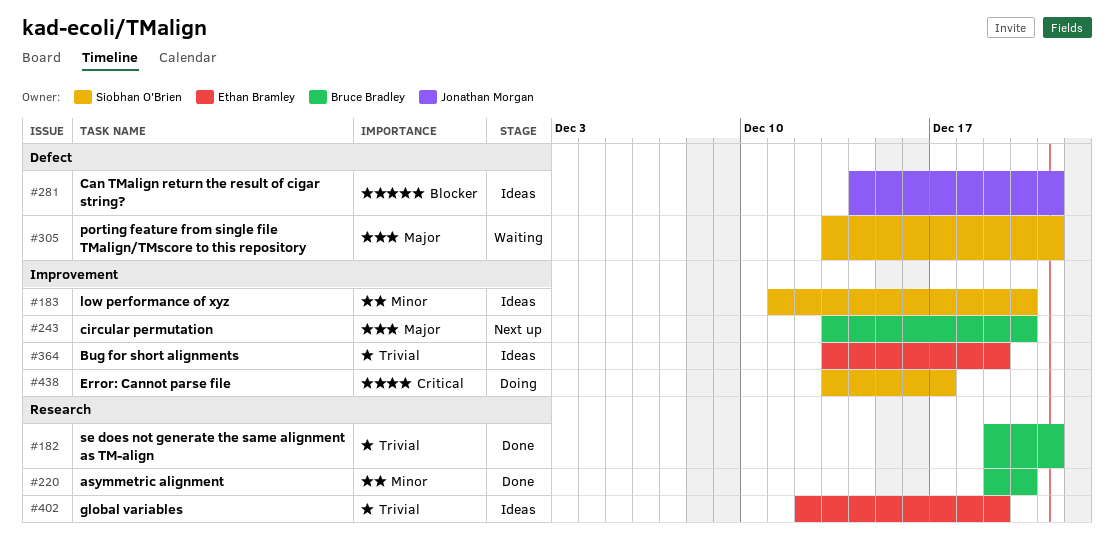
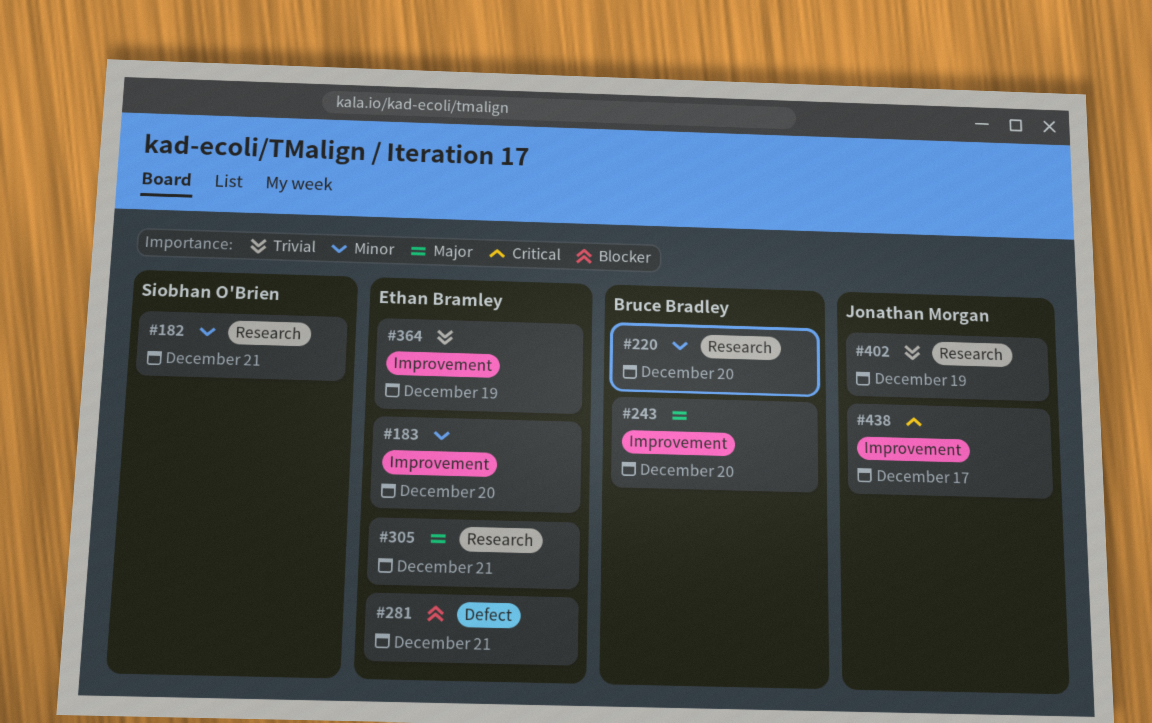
#182, owner: Bruce Bradley -> Siobhan O'Brien
#182, priority: Trivial -> Minor
#183, owner: Siobhan O'Brien -> Ethan Bramley
#281, owner: Jonathan Morgan -> Ethan Bramley
#305, owner: Siobhan O'Brien -> Ethan Bramley
#305, label: Defect -> Research
#402, owner: Ethan Bramley -> Jonathan Morgan
#438, owner: Siobhan O'Brien -> Jonathan Morgan

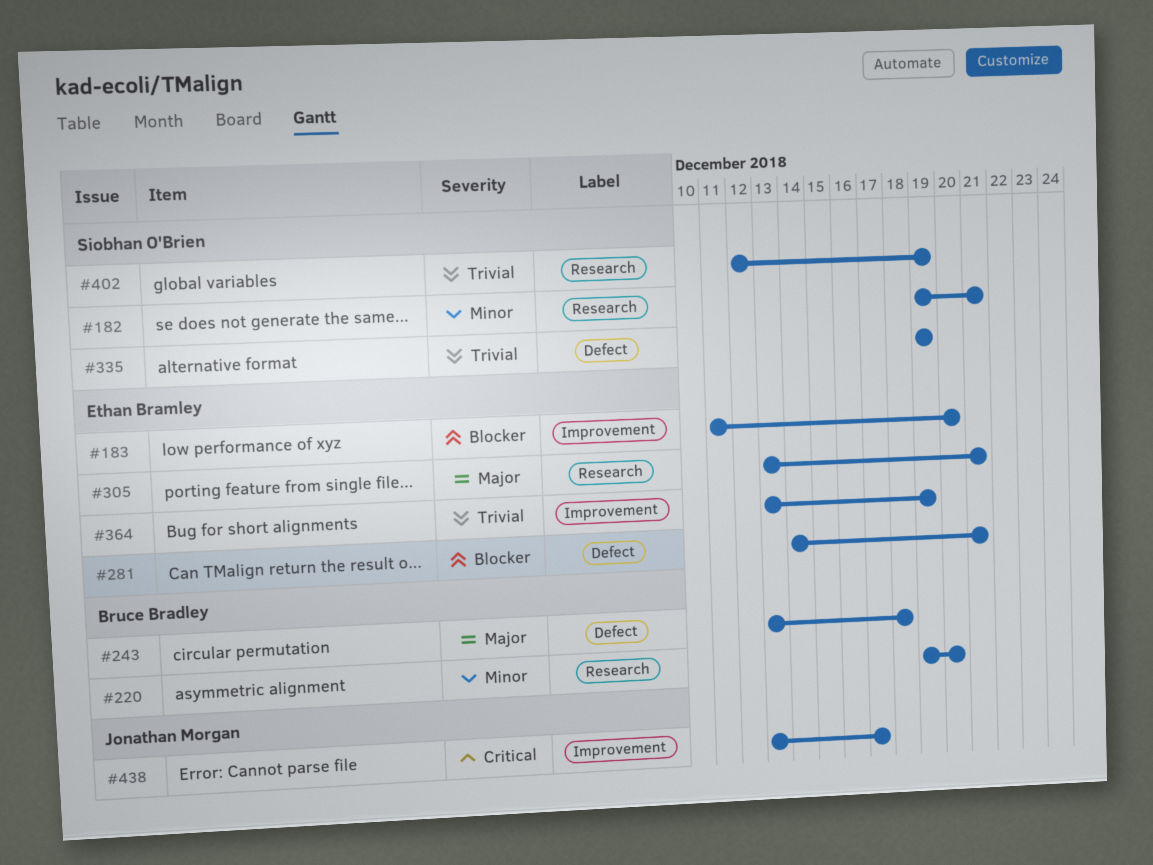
#183, priority: Minor -> Blocker
#243, label: Improvement -> Defect
#243, due: Dec 20 -> Dec 18
#335: none -> present
#402, owner: Jonathan Morgan -> Siobhan O'Brien

